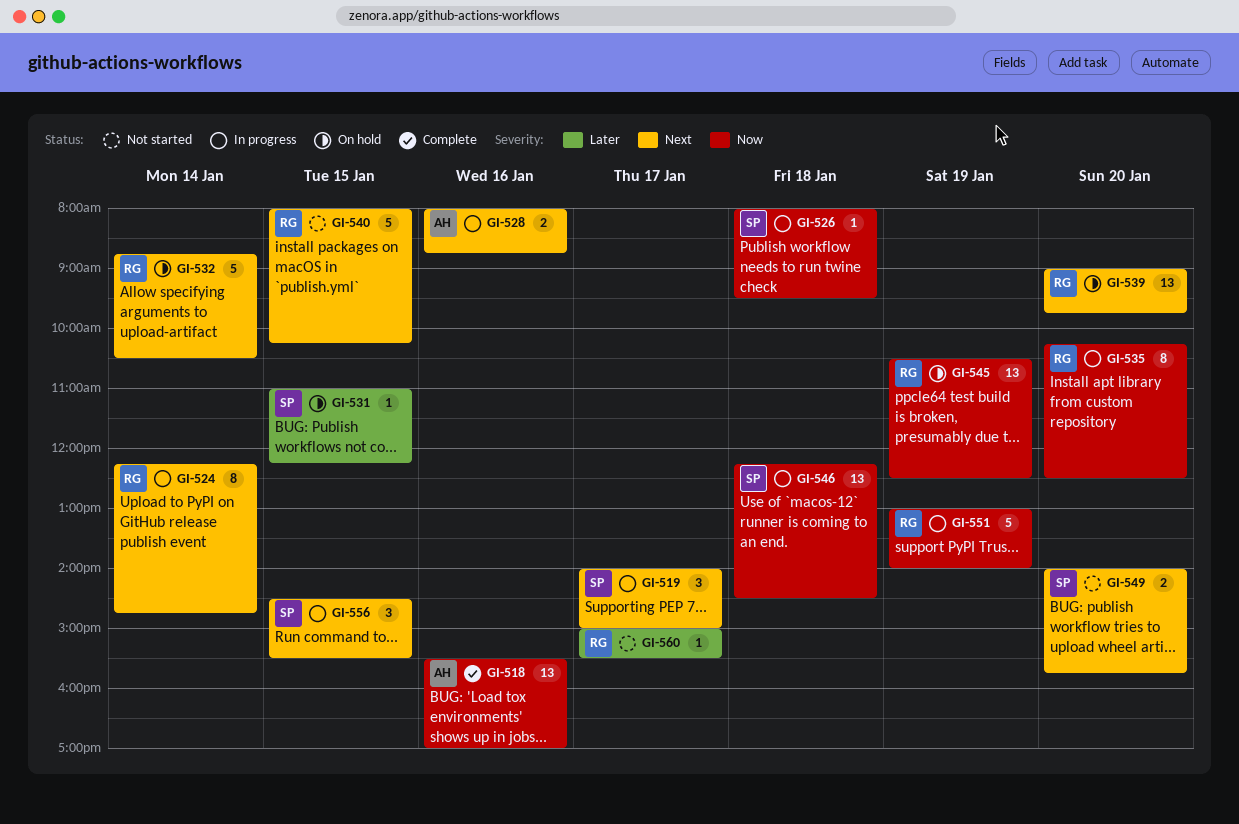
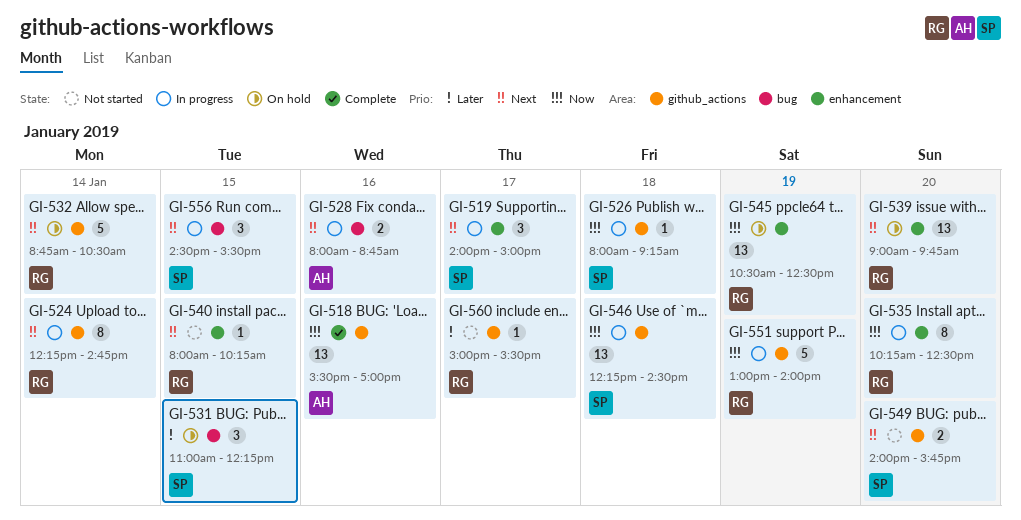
GI-526, ends: 09:30 -> 09:15
GI-531, estimate: 1 -> 3
GI-540, estimate: 5 -> 1

